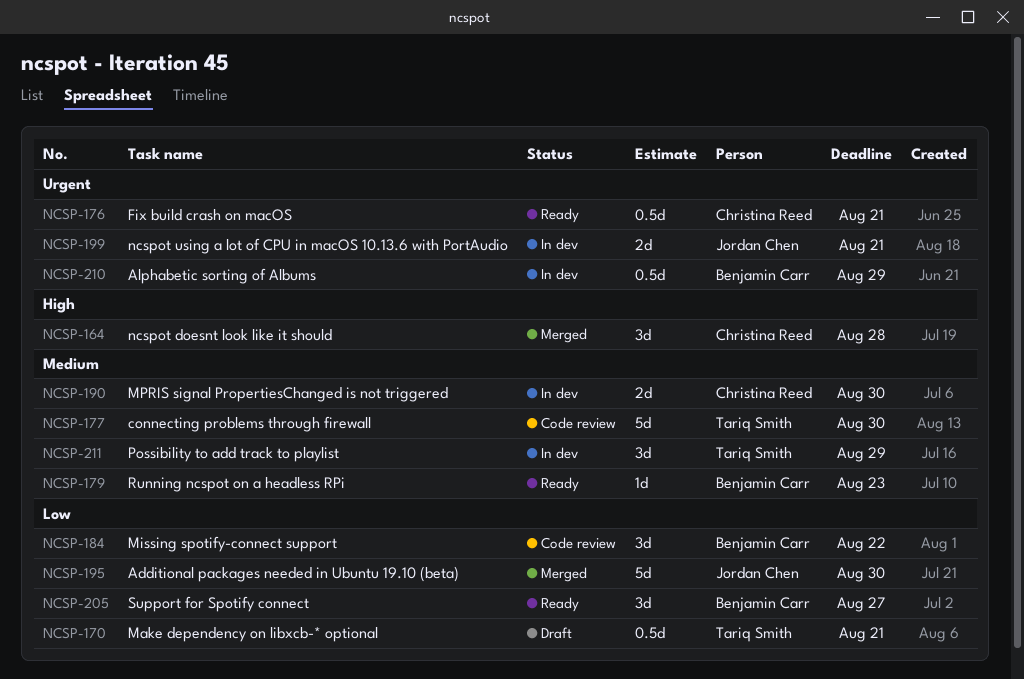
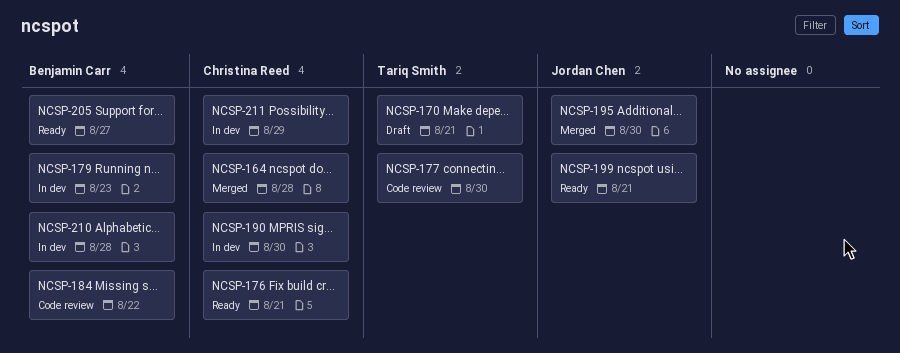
NCSP-179, status: Ready -> In dev
NCSP-199, status: In dev -> Ready
NCSP-210, due: Aug 29 -> Aug 28
NCSP-211, owner: Tariq Smith -> Christina Reed

